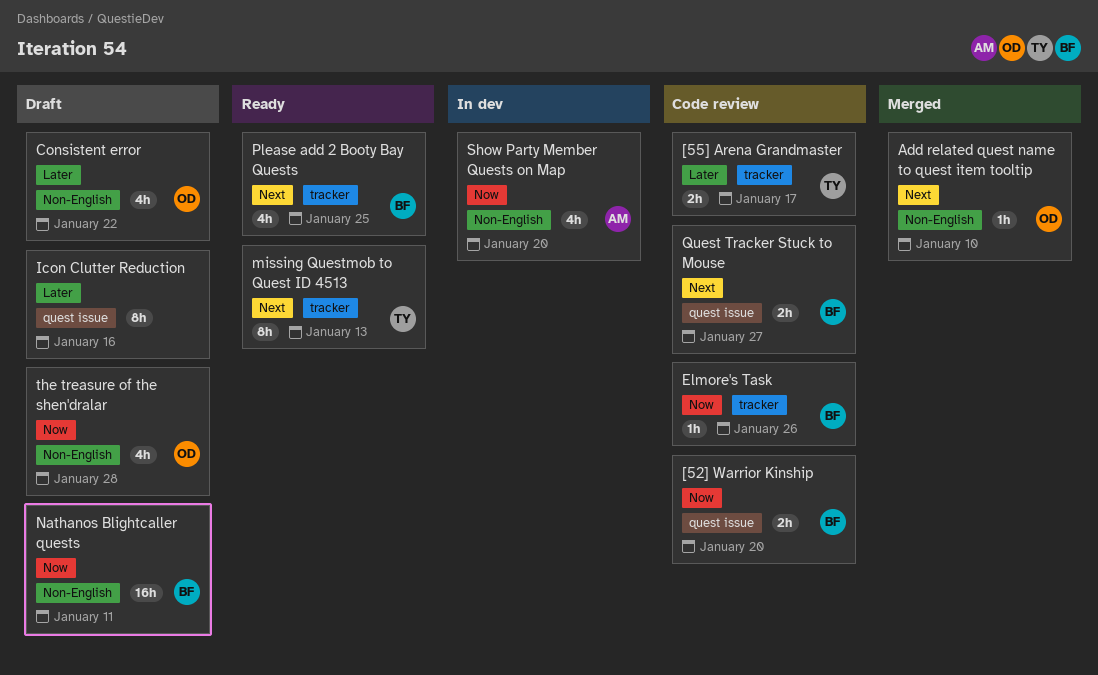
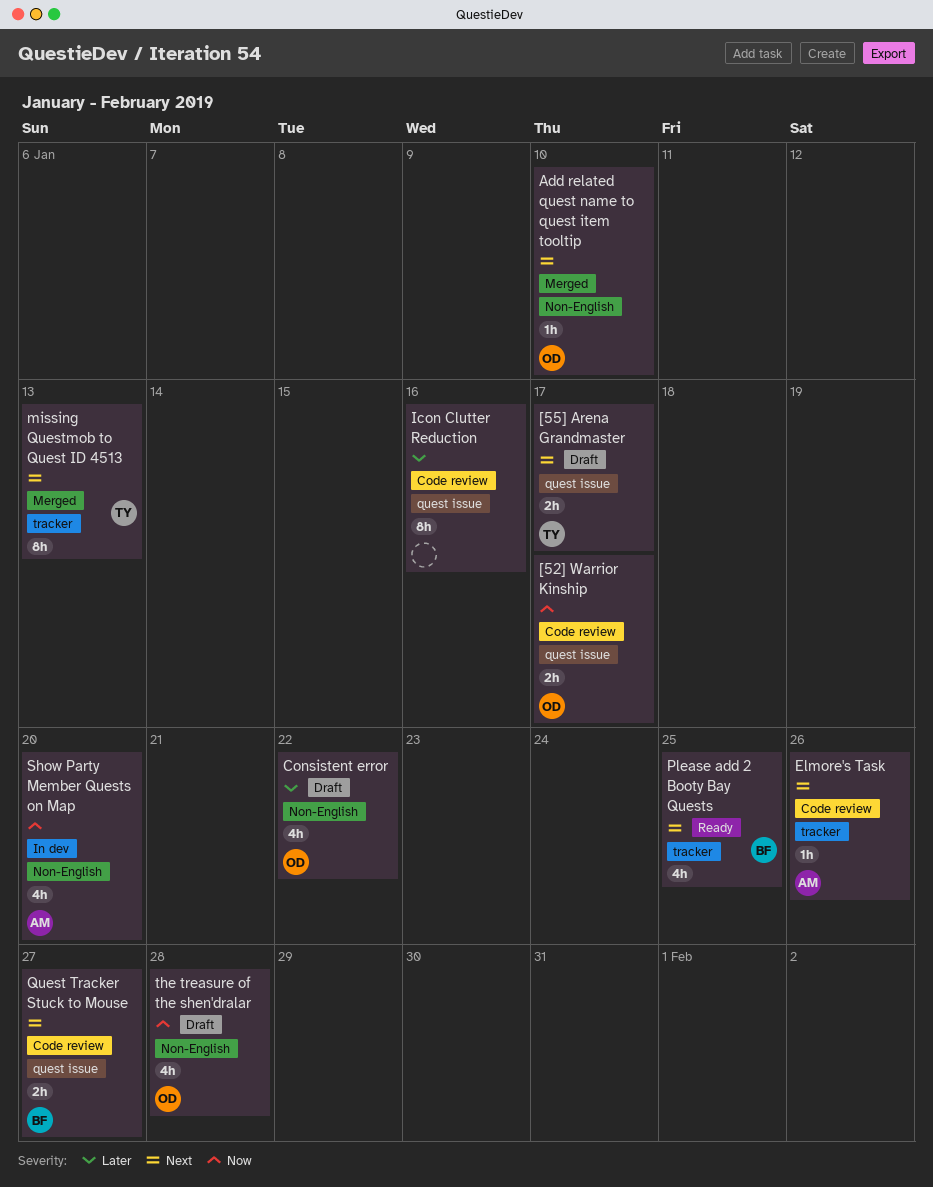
[52] Warrior Kinship, owner: BF -> OD
[52] Warrior Kinship, due: Jan 20 -> Jan 17
[55] Arena Grandmaster, status: Code review -> Draft
[55] Arena Grandmaster, priority: Later -> Next
[55] Arena Grandmaster, label: tracker -> quest issue
Elmore's Task, owner: BF -> AM
Elmore's Task, priority: Now -> Next
Icon Clutter Reduction, status: Draft -> Code review
missing Questmob to Quest ID 4513, status: Ready -> Merged
Nathanos Blightcaller quests: present -> none

